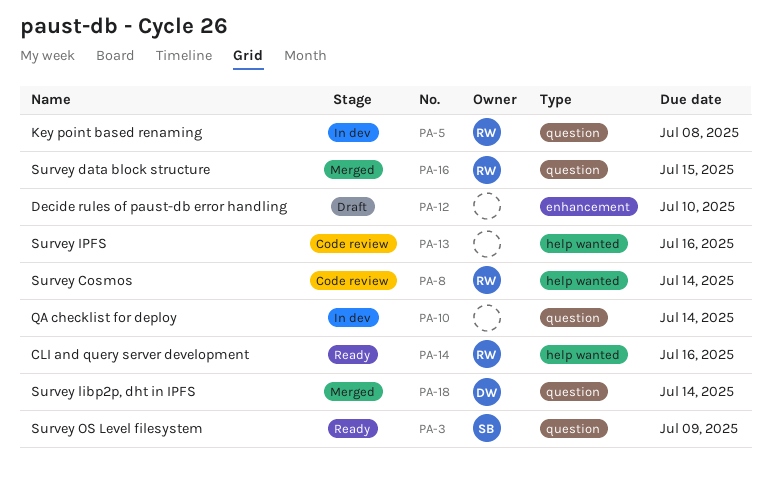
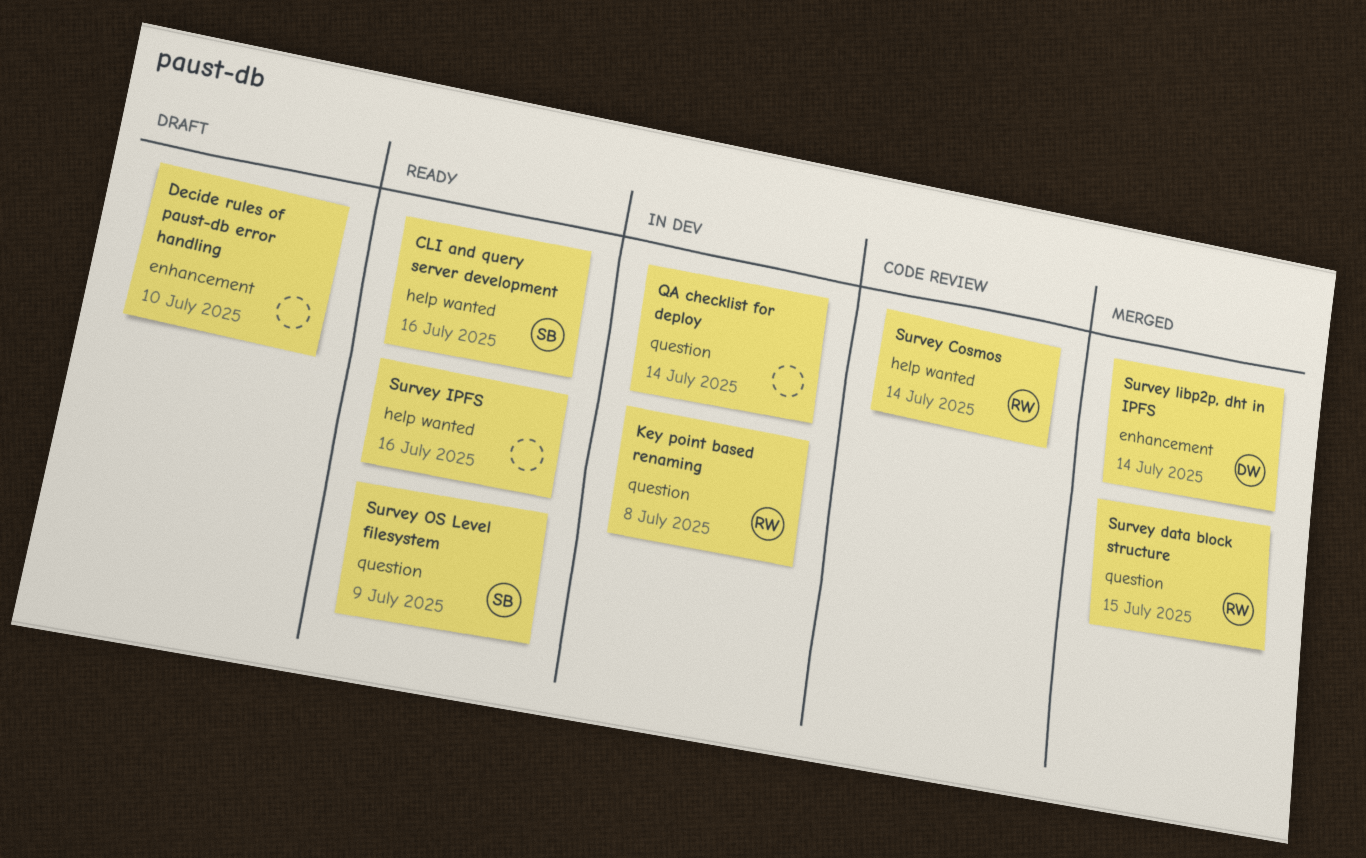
CLI and query server development, owner: RW -> SB
Survey IPFS, status: Code review -> Ready
Survey libp2p, dht in IPFS, label: question -> enhancement

